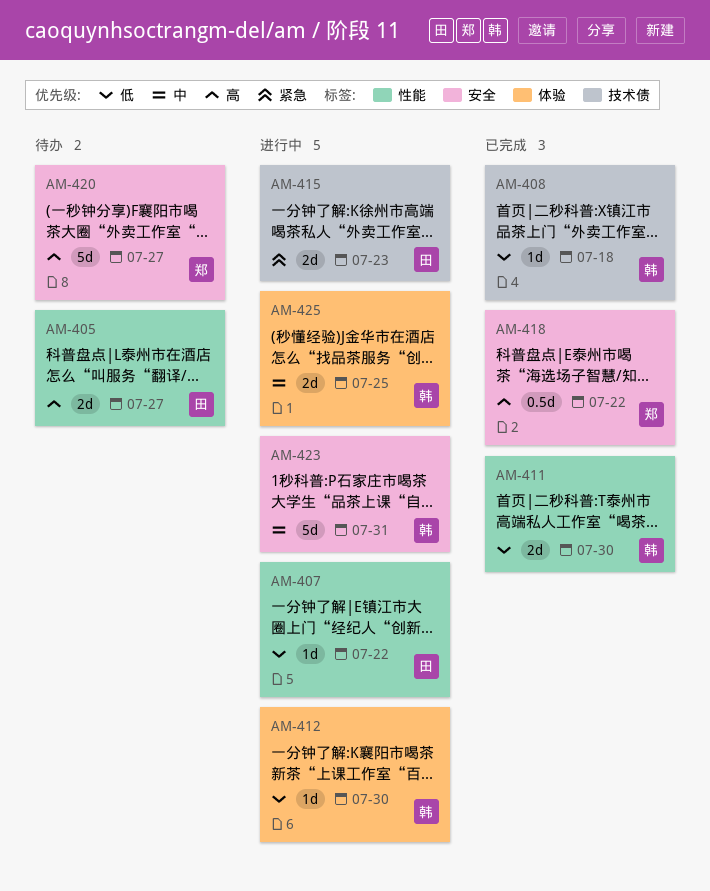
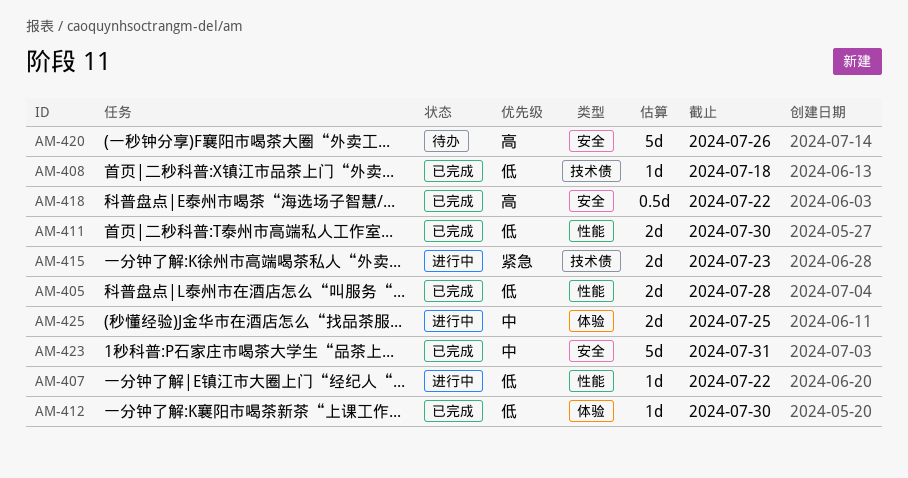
AM-405, status: 待办 -> 已完成
AM-405, priority: 高 -> 低
AM-405, due: Jul 27 -> Jul 28
AM-412, status: 进行中 -> 已完成
AM-420, due: Jul 27 -> Jul 26
AM-423, status: 进行中 -> 已完成

